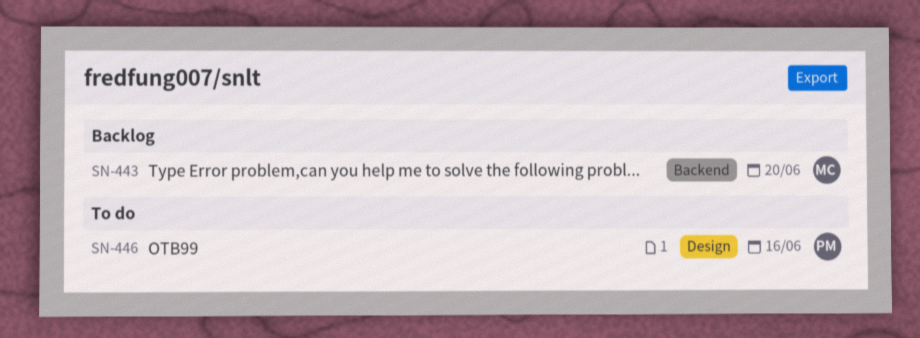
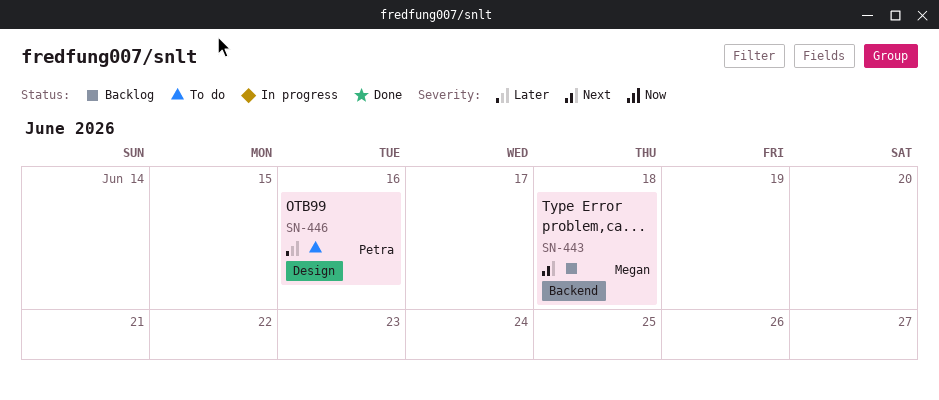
SN-443, due: Jun 20 -> Jun 18

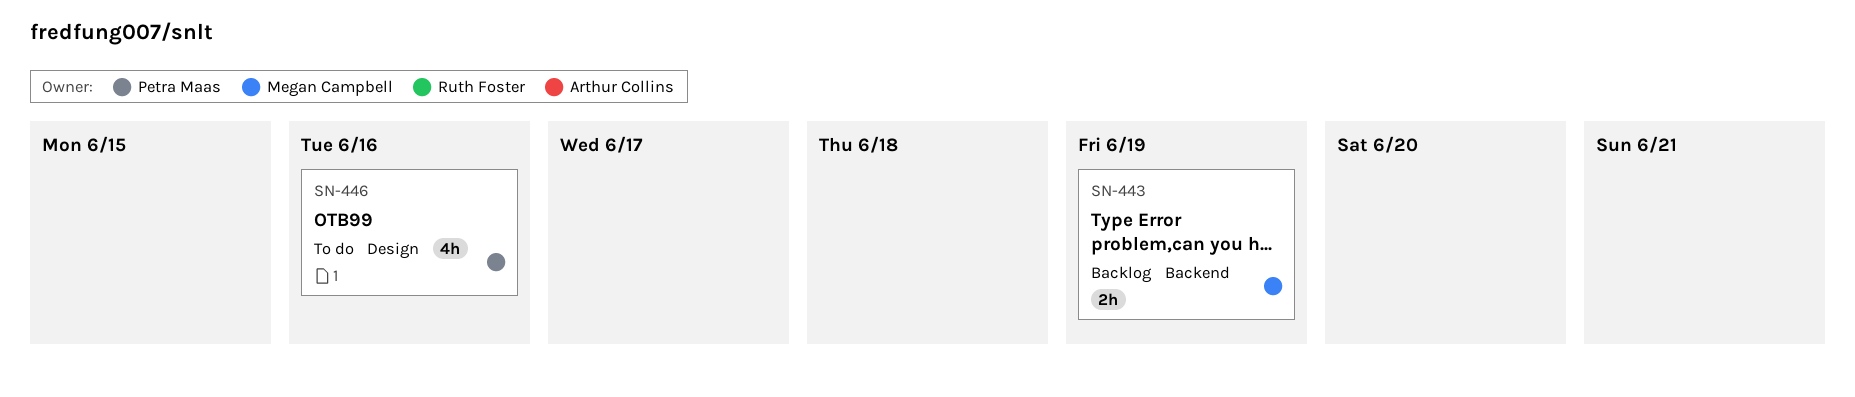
SN-443, due: Jun 18 -> Jun 19

